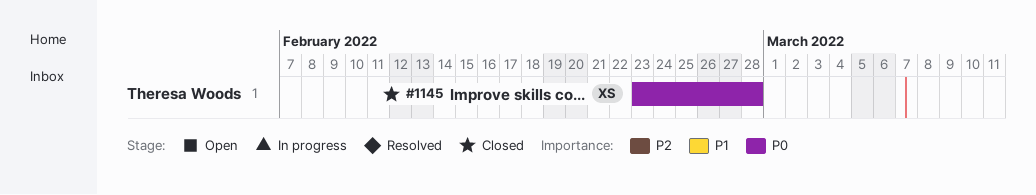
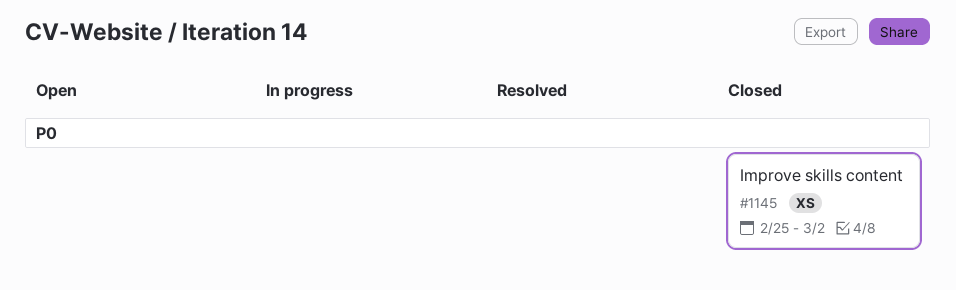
#1145, start: Feb 23 -> Feb 25
#1145, due: Feb 28 -> Mar 2

